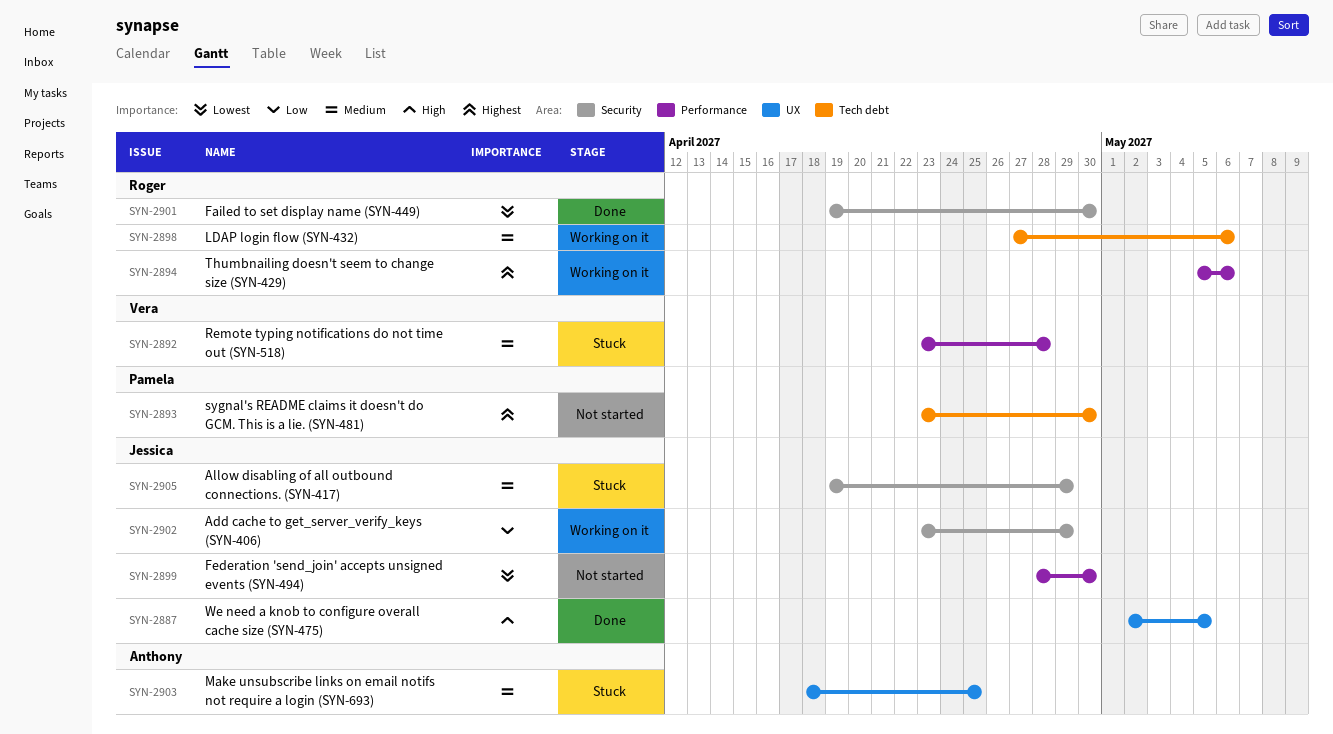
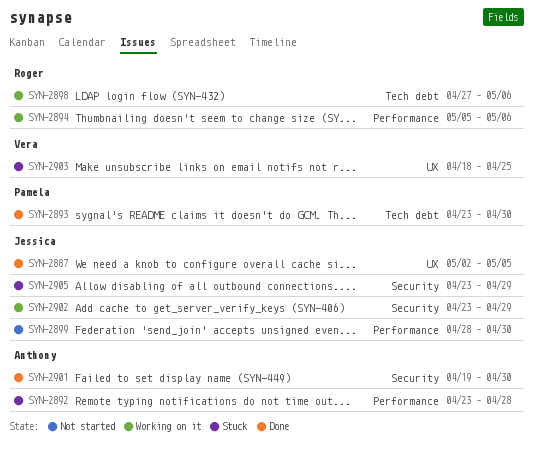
SYN-2892, owner: Vera -> Anthony
SYN-2893, status: Not started -> Done
SYN-2901, owner: Roger -> Anthony
SYN-2903, owner: Anthony -> Vera
SYN-2905, start: Apr 19 -> Apr 23

